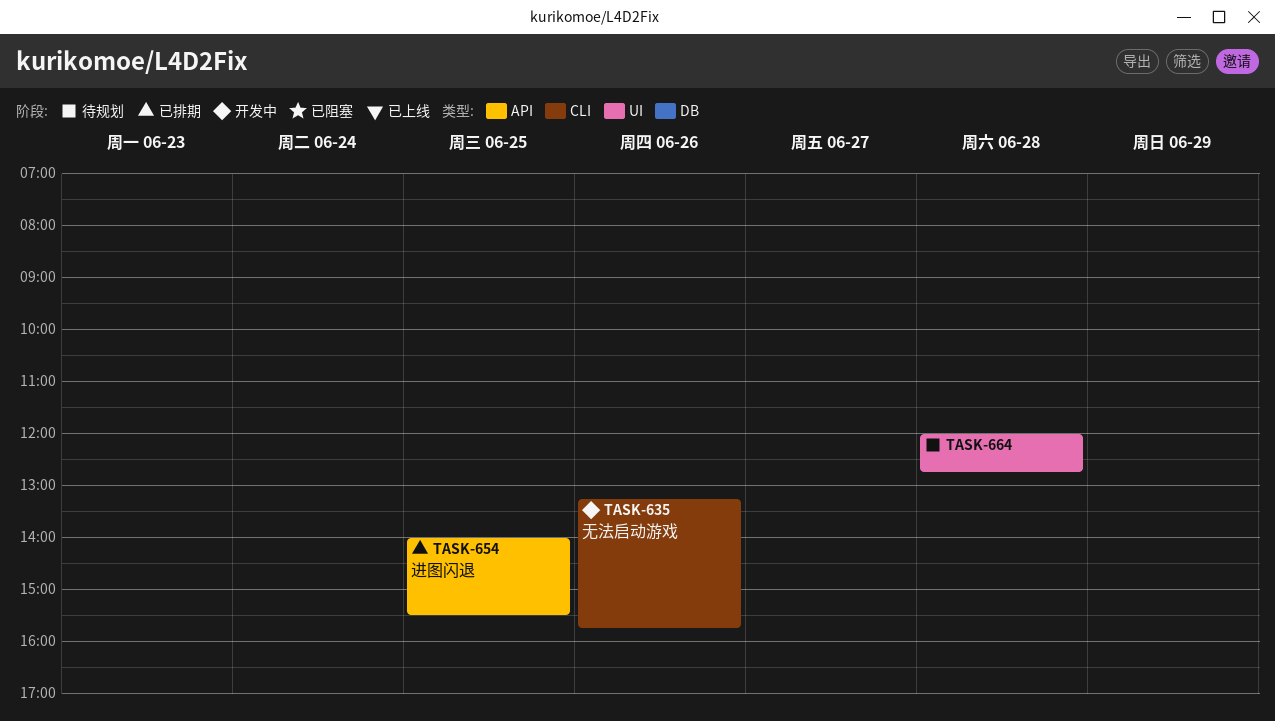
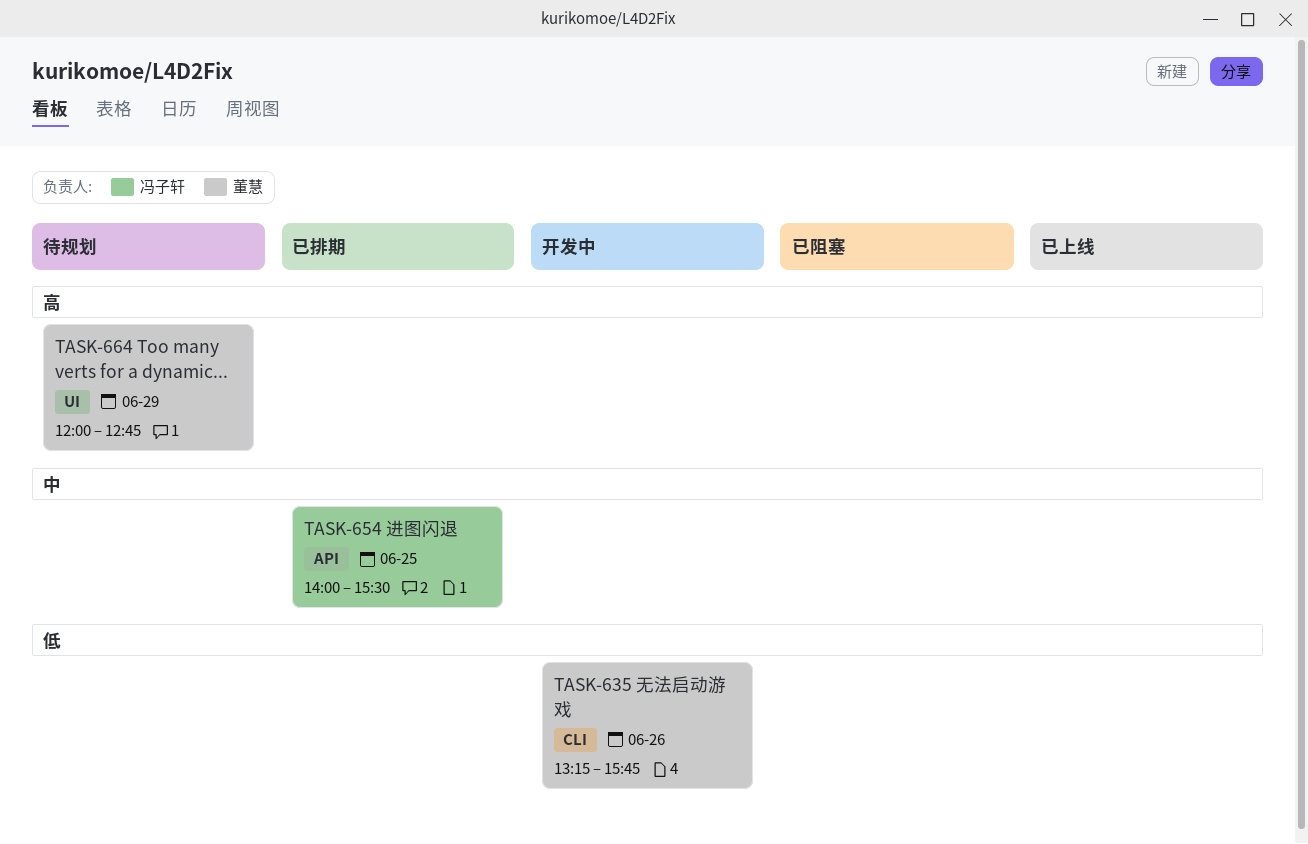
TASK-664, day: Jun 28 -> Jun 29

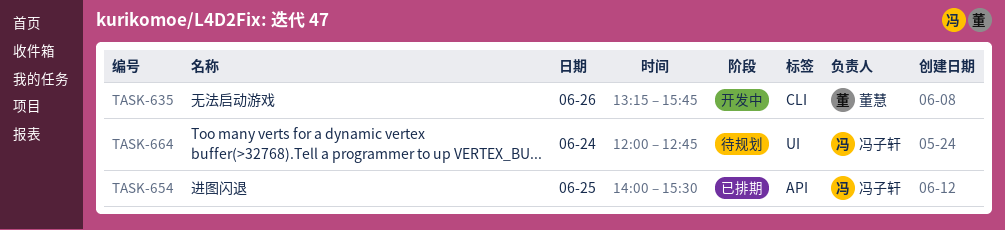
TASK-664, owner: 董慧 -> 冯子轩
TASK-664, day: Jun 29 -> Jun 24

